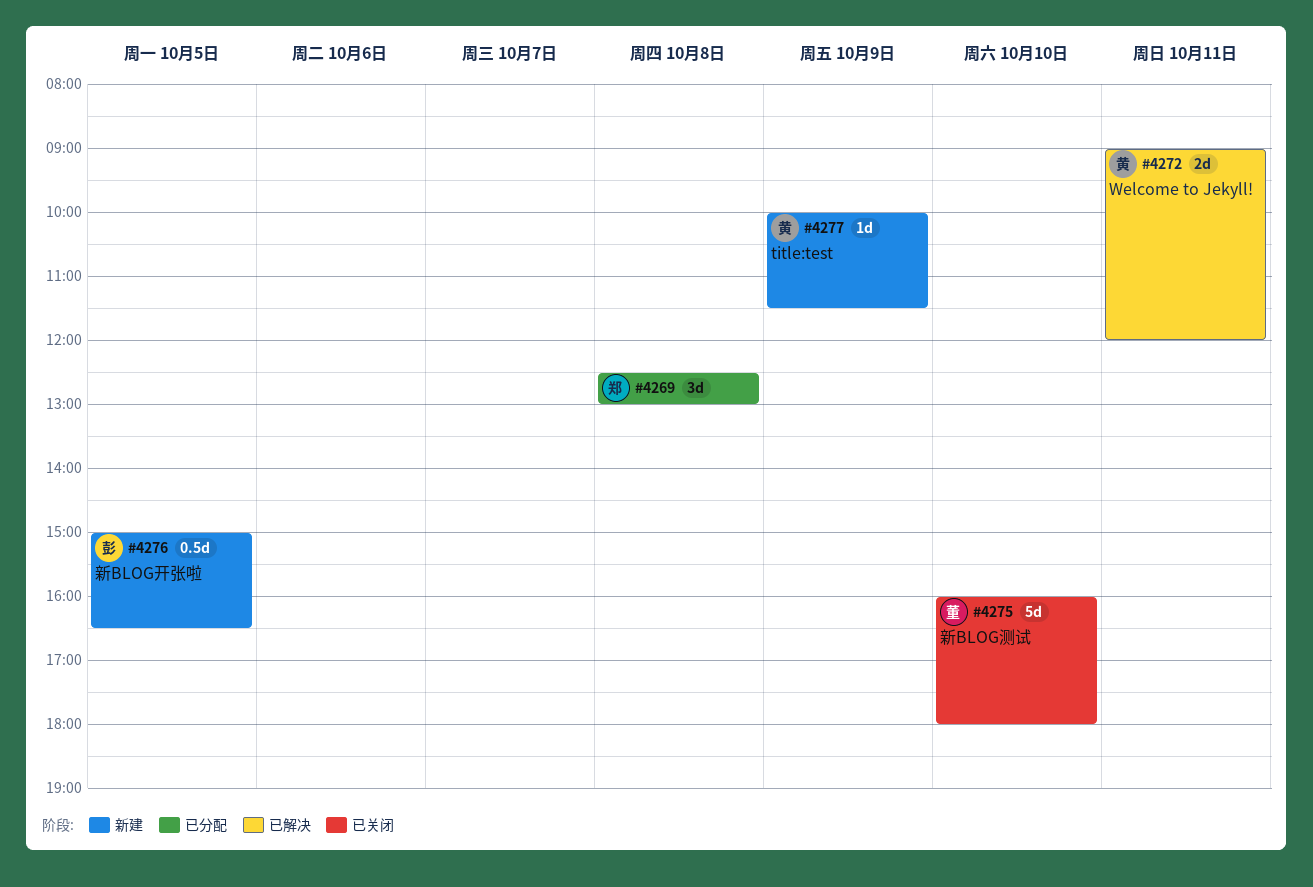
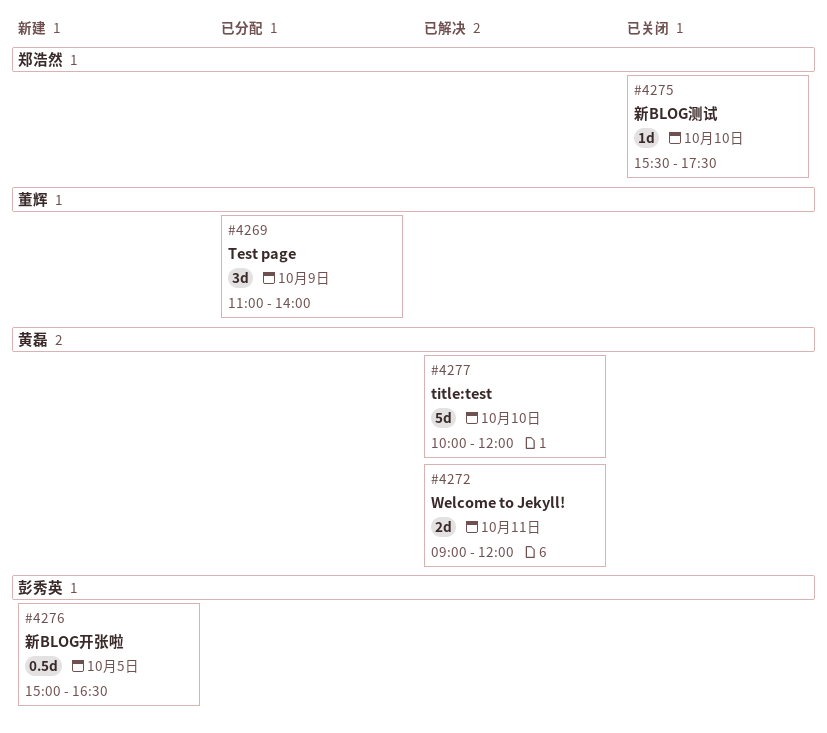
#4269, owner: 郑浩然 -> 董辉
#4269, day: Oct 8 -> Oct 9
#4269, begins: 12:30 -> 11:00
#4269, ends: 13:00 -> 14:00
#4275, owner: 董辉 -> 郑浩然
#4275, estimate: 5d -> 1d
#4275, begins: 16:00 -> 15:30
#4275, ends: 18:00 -> 17:30
#4277, status: 新建 -> 已解决
#4277, estimate: 1d -> 5d
#4277, day: Oct 9 -> Oct 10
#4277, ends: 11:30 -> 12:00

